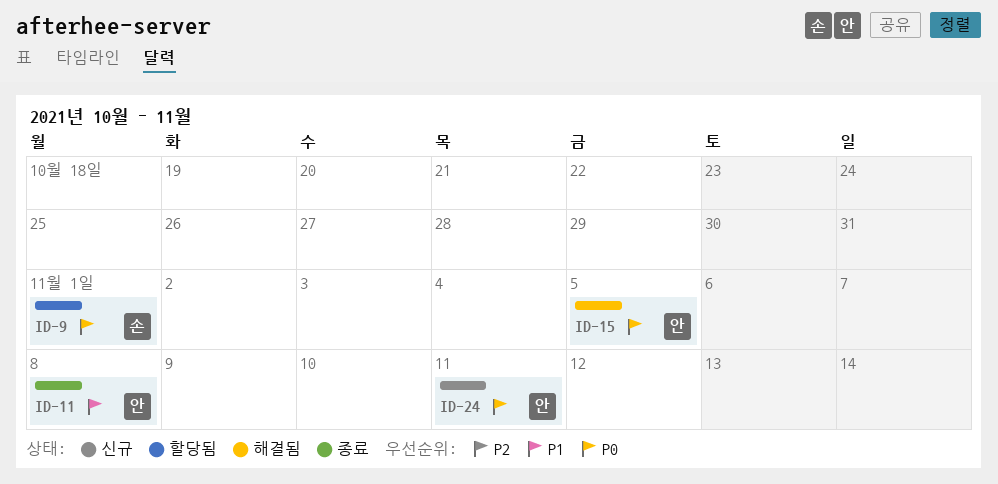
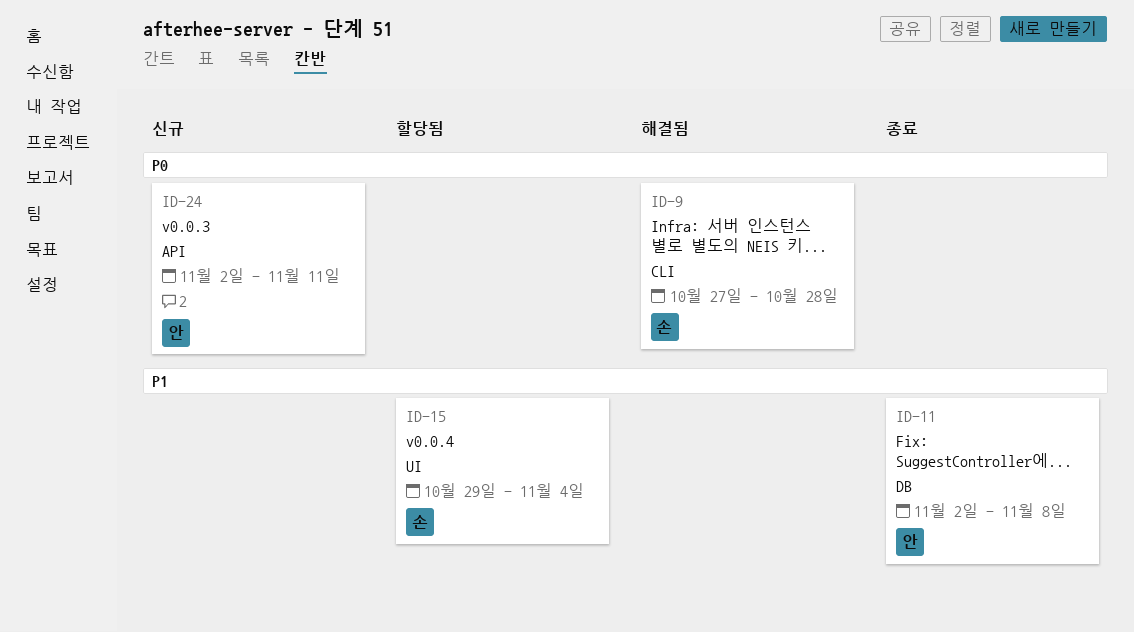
ID-9, status: 할당됨 -> 해결됨
ID-9, due: Nov 1 -> Oct 28
ID-15, status: 해결됨 -> 할당됨
ID-15, owner: 안 -> 손
ID-15, priority: P0 -> P1
ID-15, due: Nov 5 -> Nov 4

